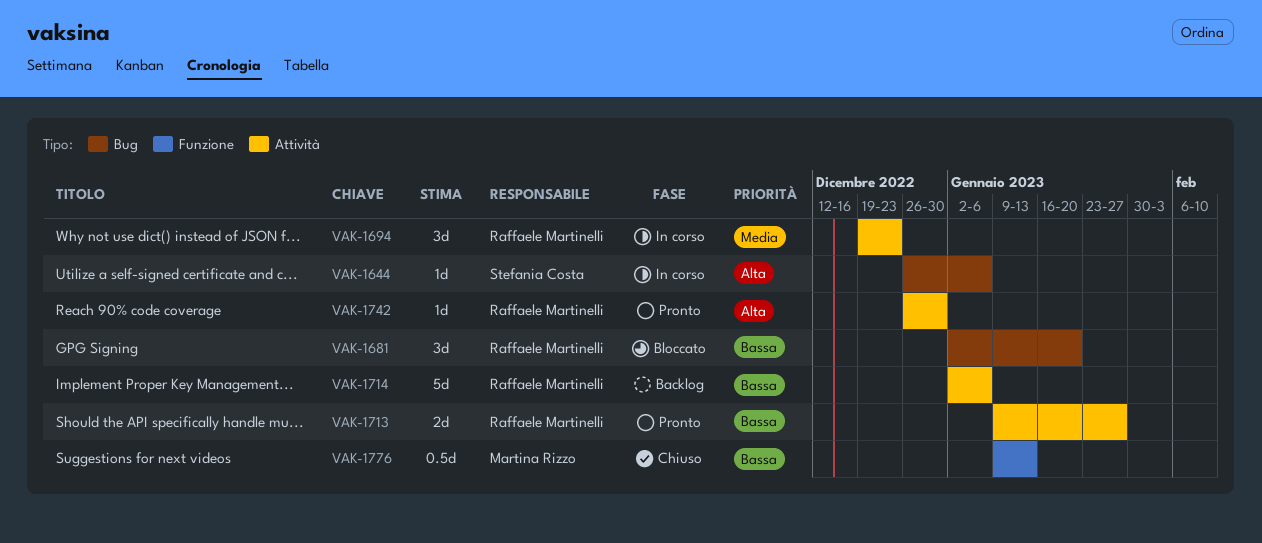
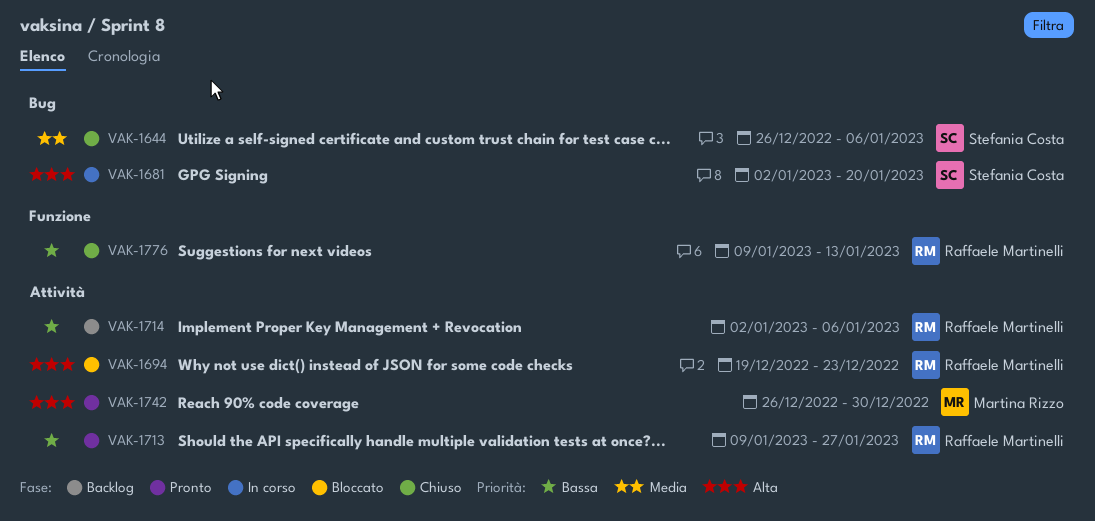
VAK-1644, status: In corso -> Chiuso
VAK-1644, priority: Alta -> Media
VAK-1681, status: Bloccato -> In corso
VAK-1681, owner: Raffaele Martinelli -> Stefania Costa
VAK-1681, priority: Bassa -> Alta
VAK-1694, status: In corso -> Bloccato
VAK-1694, priority: Media -> Alta
VAK-1742, owner: Raffaele Martinelli -> Martina Rizzo
VAK-1776, owner: Martina Rizzo -> Raffaele Martinelli

